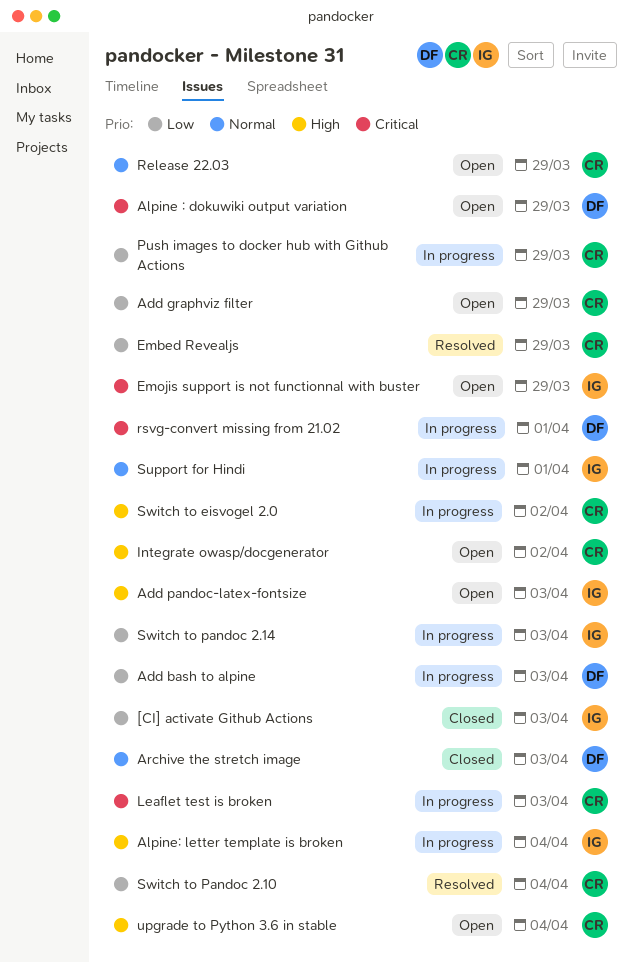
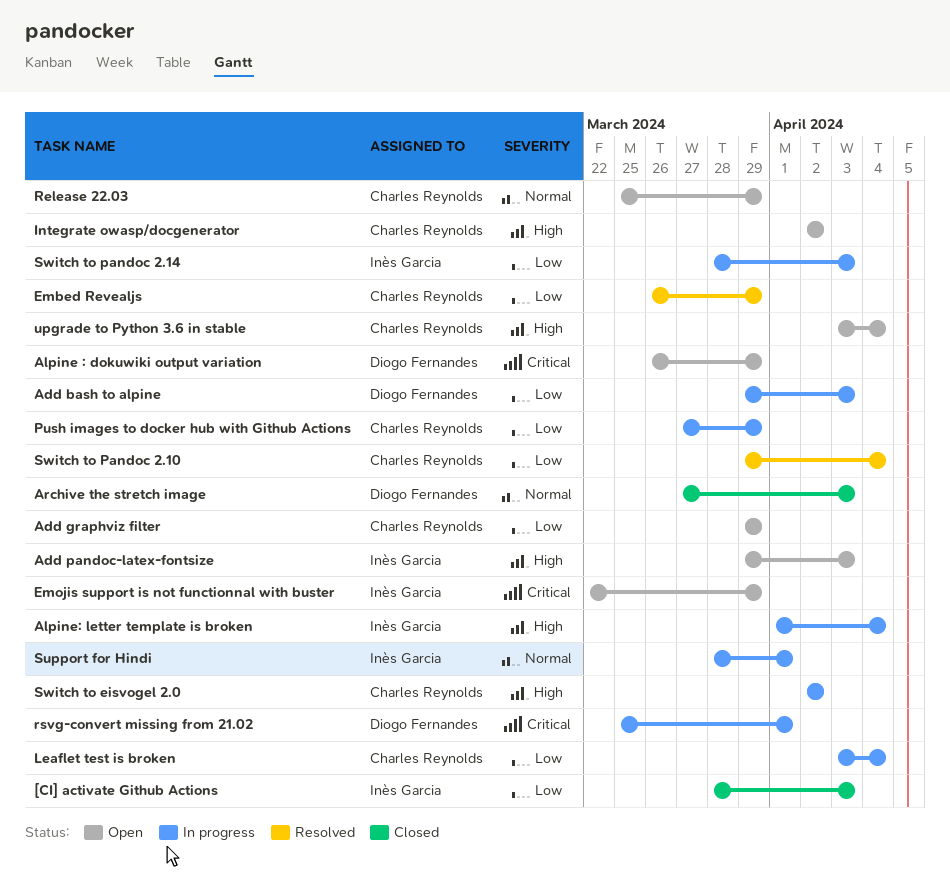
Leaflet test is broken, priority: Critical -> Low
Leaflet test is broken, due: Apr 3 -> Apr 4

